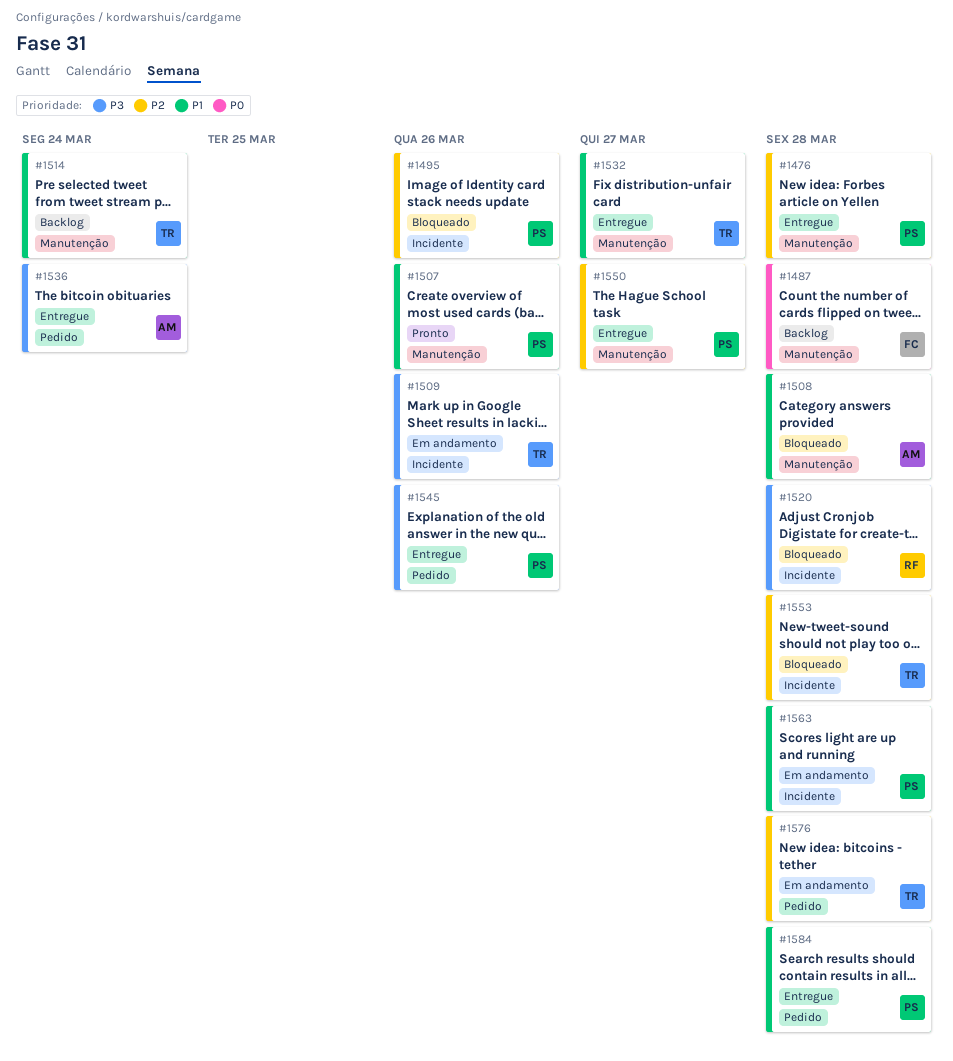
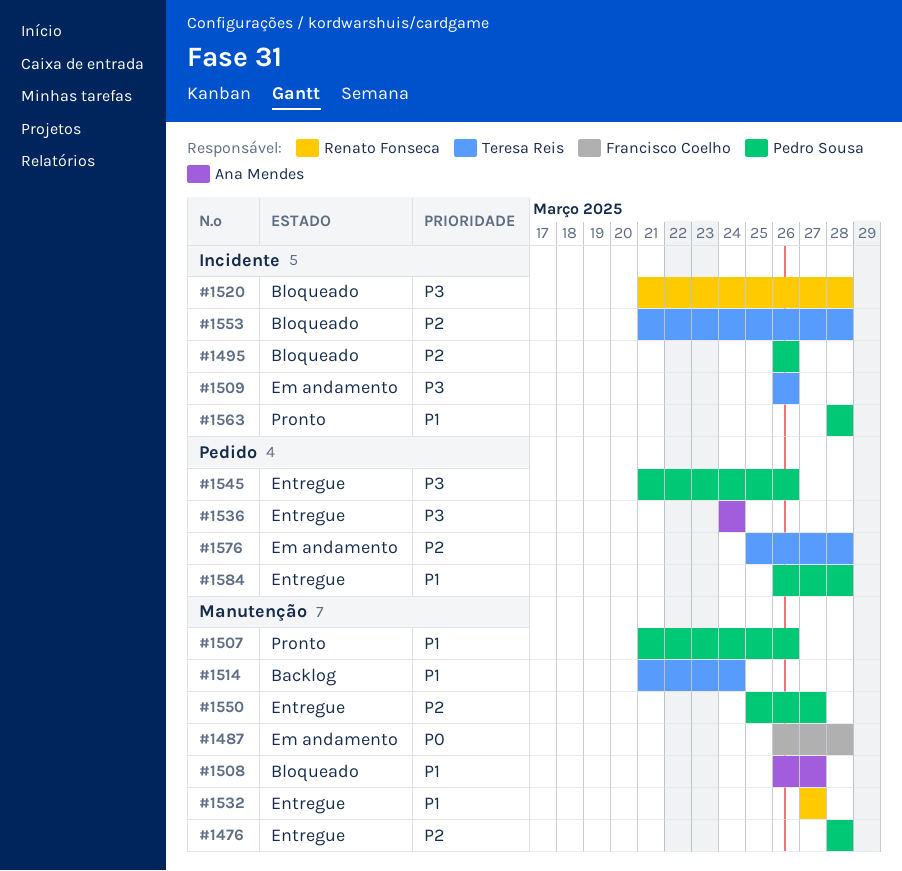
#1487, status: Backlog -> Em andamento
#1508, due: Mar 28 -> Mar 27
#1532, owner: Teresa Reis -> Renato Fonseca
#1563, status: Em andamento -> Pronto

